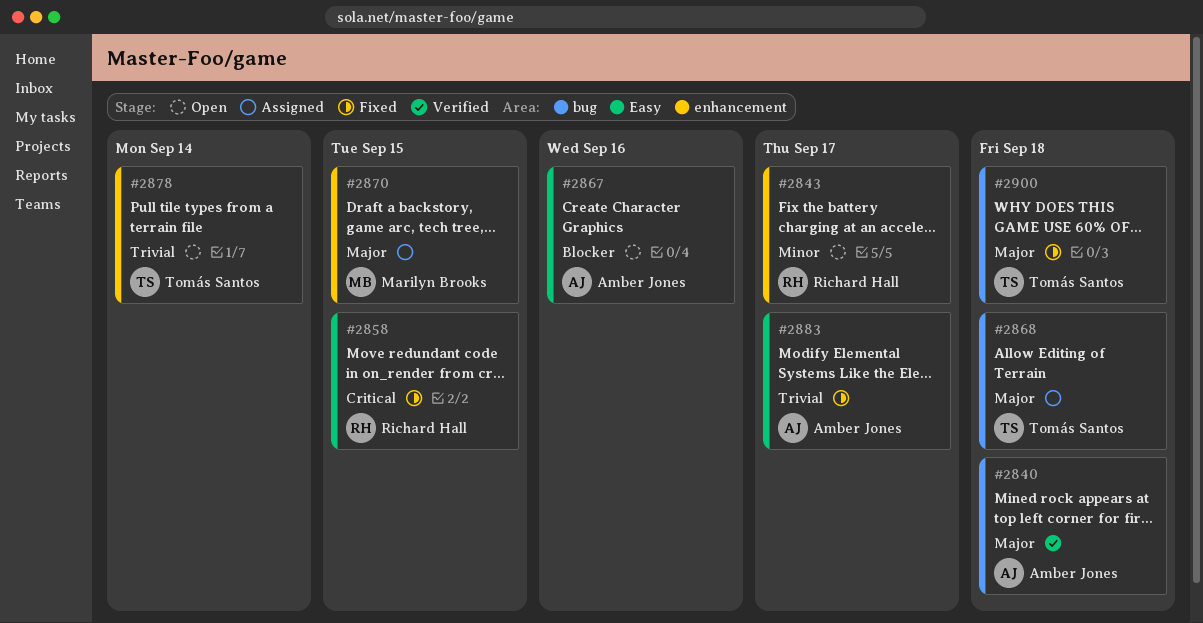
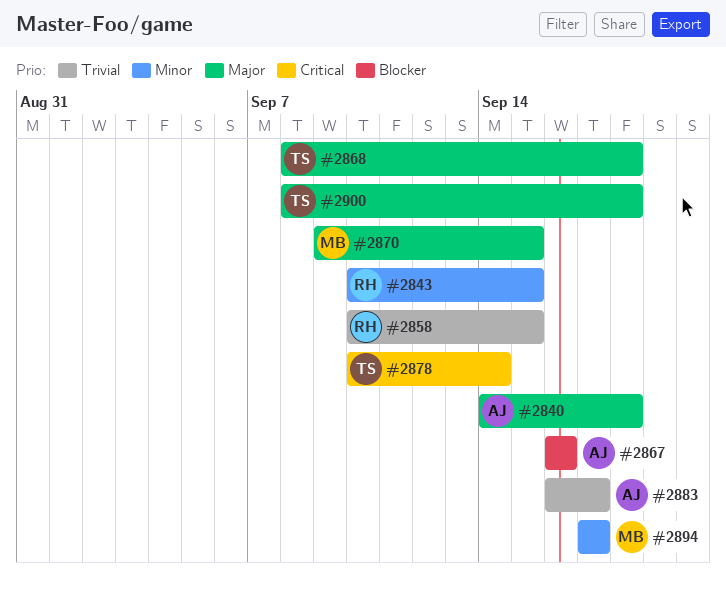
#2843, due: Sep 17 -> Sep 15
#2858, priority: Critical -> Trivial
#2878, priority: Trivial -> Critical
#2894: none -> present

